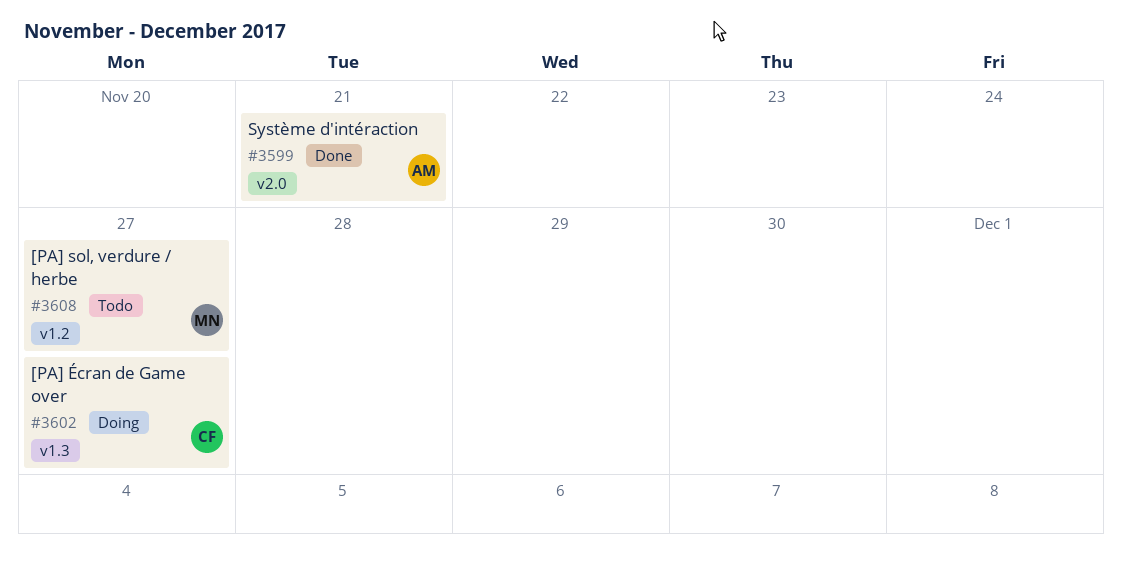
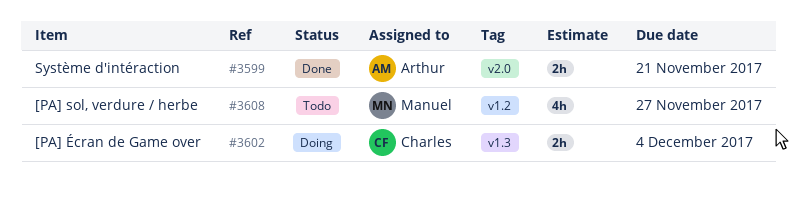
#3602, due: Nov 27 -> Dec 4

